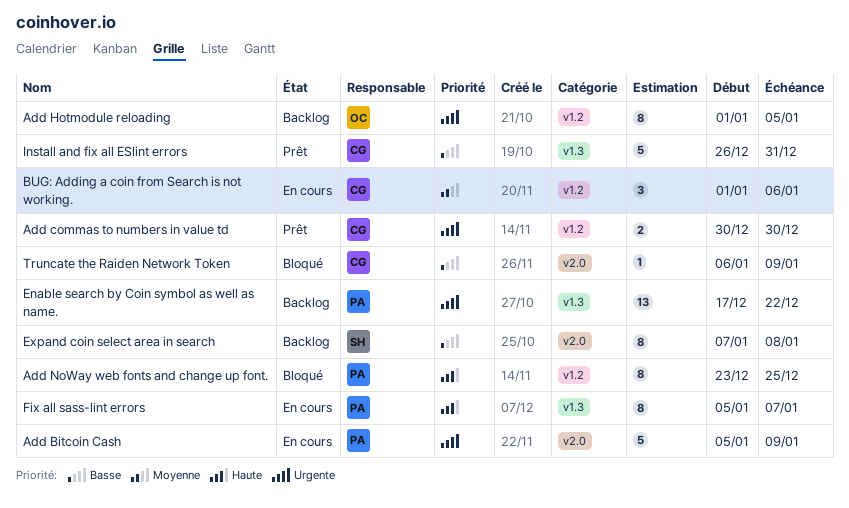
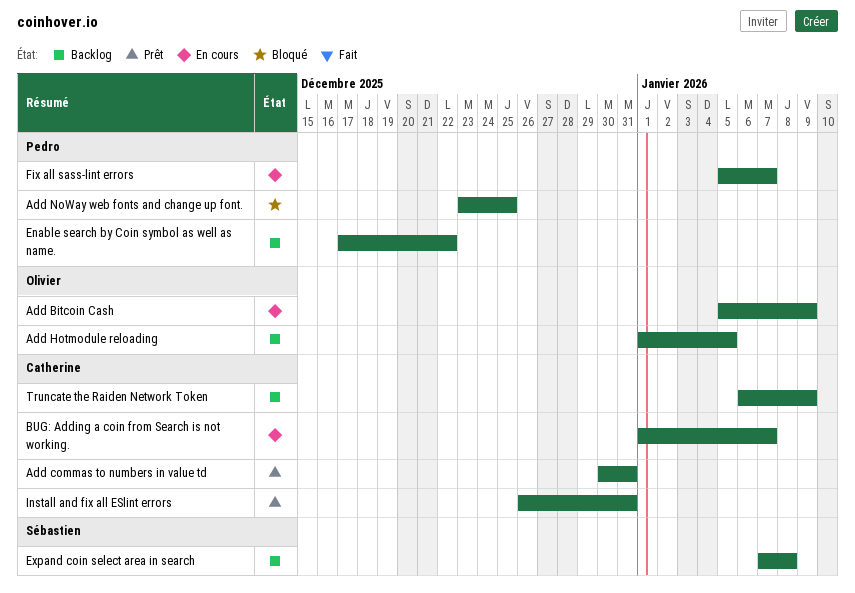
Add Bitcoin Cash, owner: Pedro -> Olivier
Add commas to numbers in value td, due: Dec 30 -> Dec 31
BUG: Adding a coin from Search is not working., due: Jan 6 -> Jan 7
Truncate the Raiden Network Token, status: Bloqué -> Backlog

